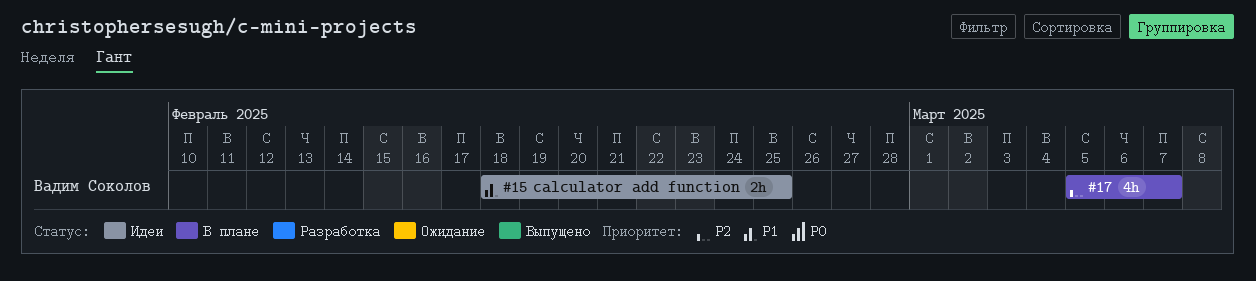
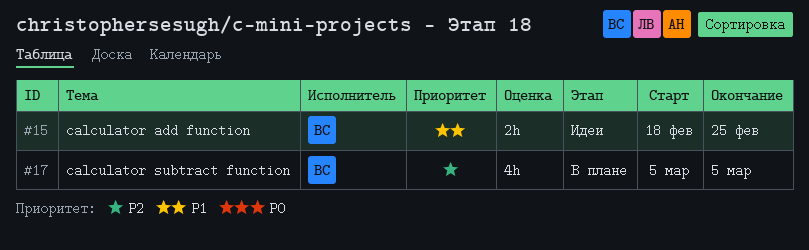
#17, due: Mar 7 -> Mar 5

